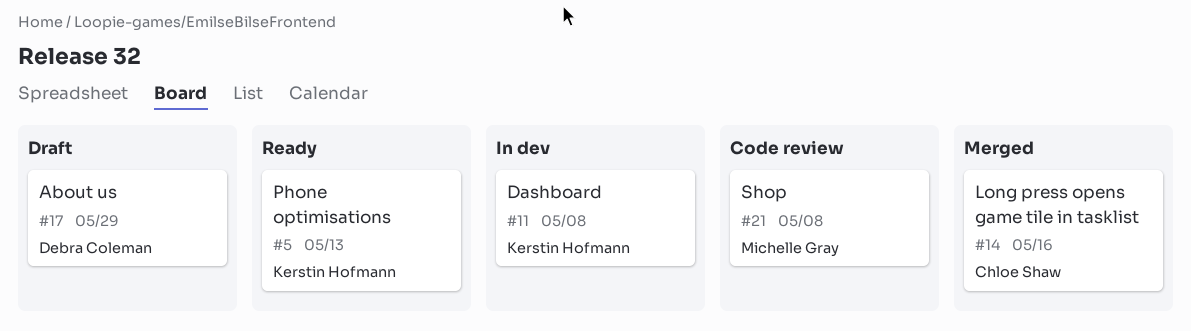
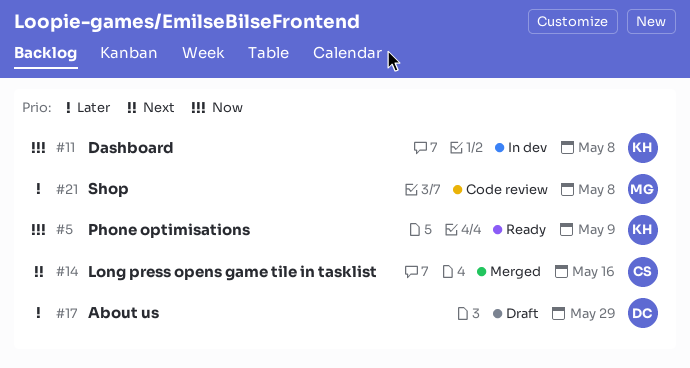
#5, due: May 13 -> May 9

